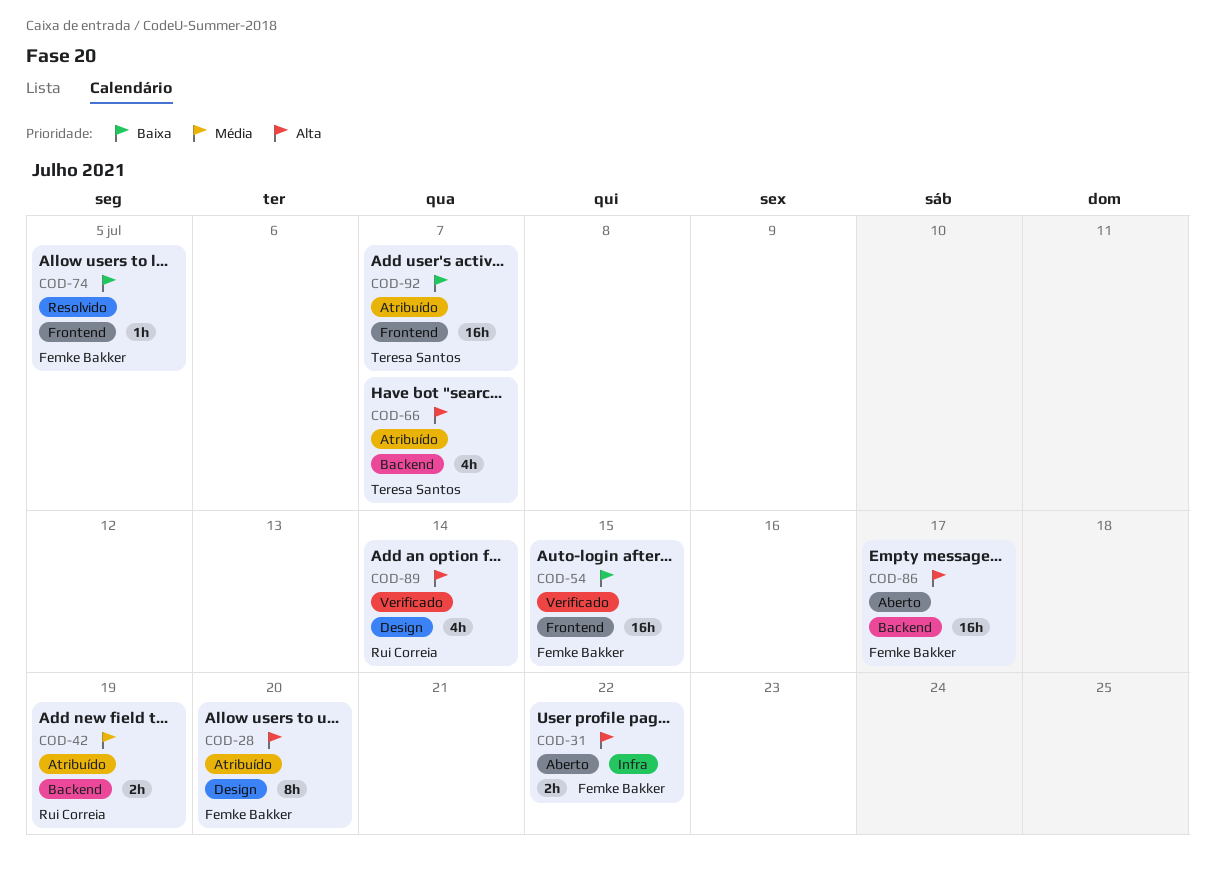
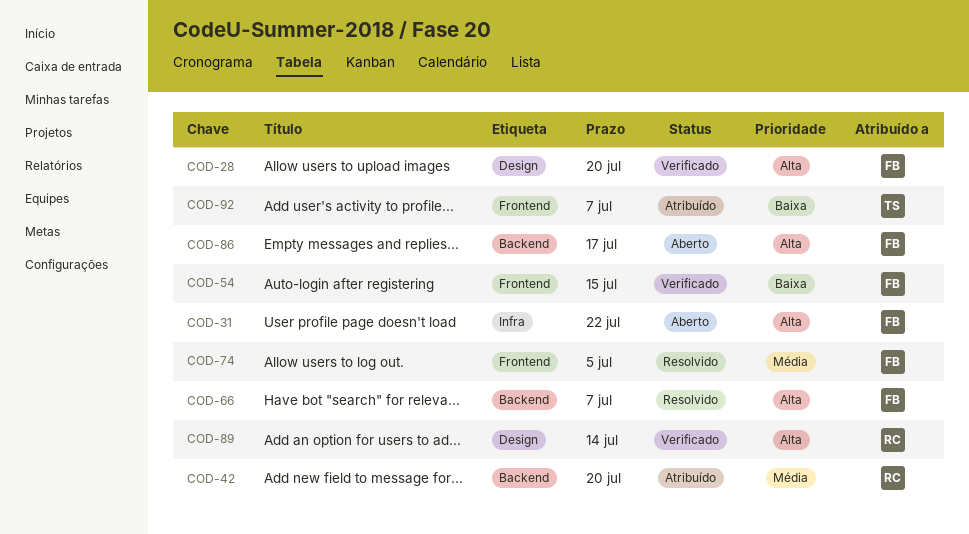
COD-28, status: Atribuído -> Verificado
COD-42, due: Jul 19 -> Jul 20
COD-66, status: Atribuído -> Resolvido
COD-66, owner: Teresa Santos -> Femke Bakker
COD-74, priority: Baixa -> Média

